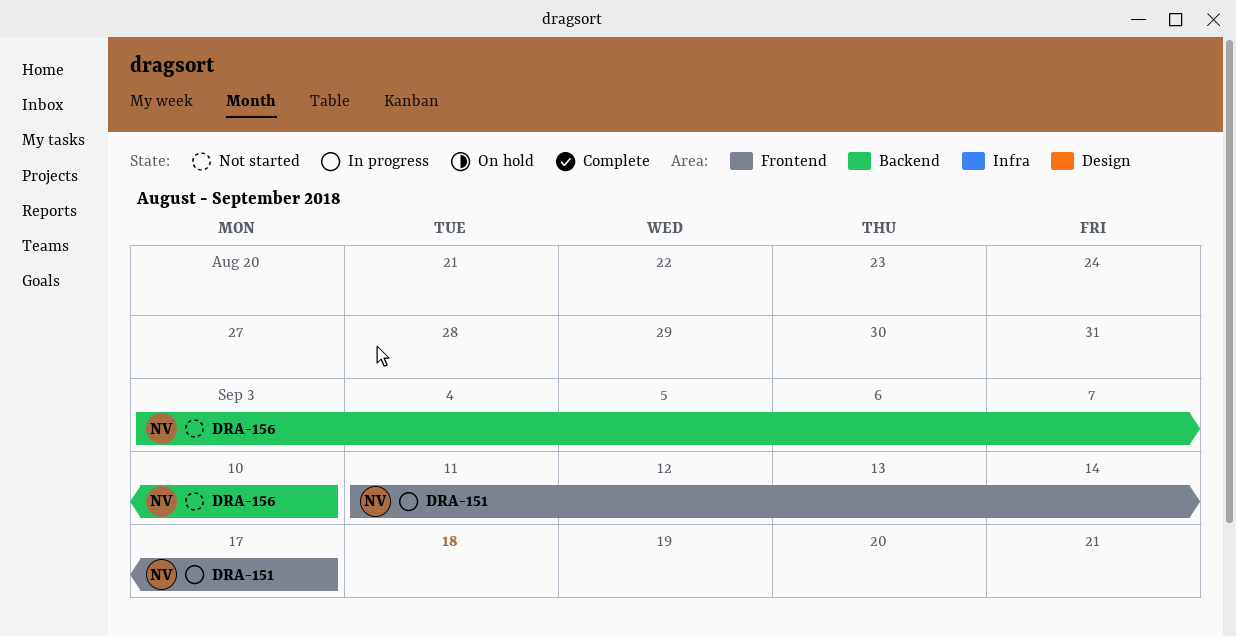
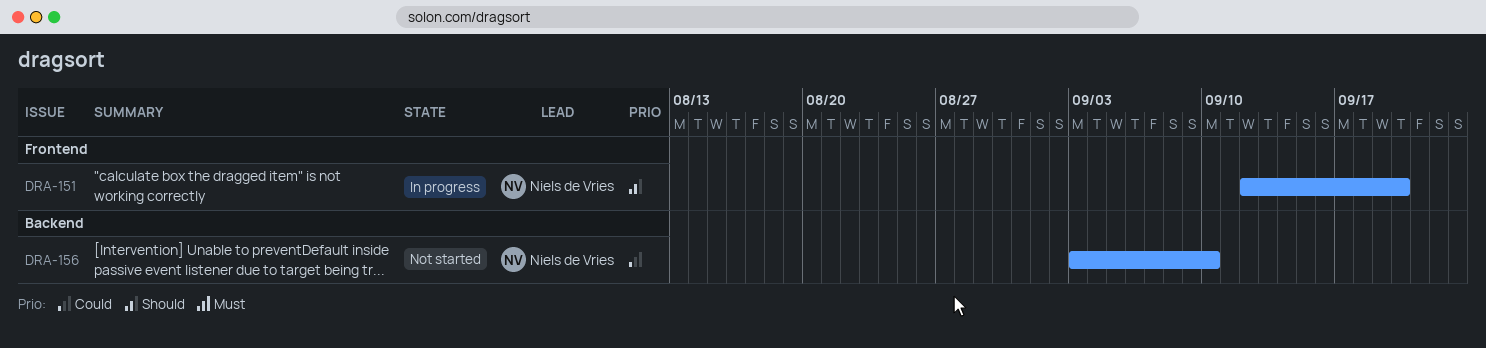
DRA-151, start: Sep 11 -> Sep 12
DRA-151, due: Sep 17 -> Sep 20

